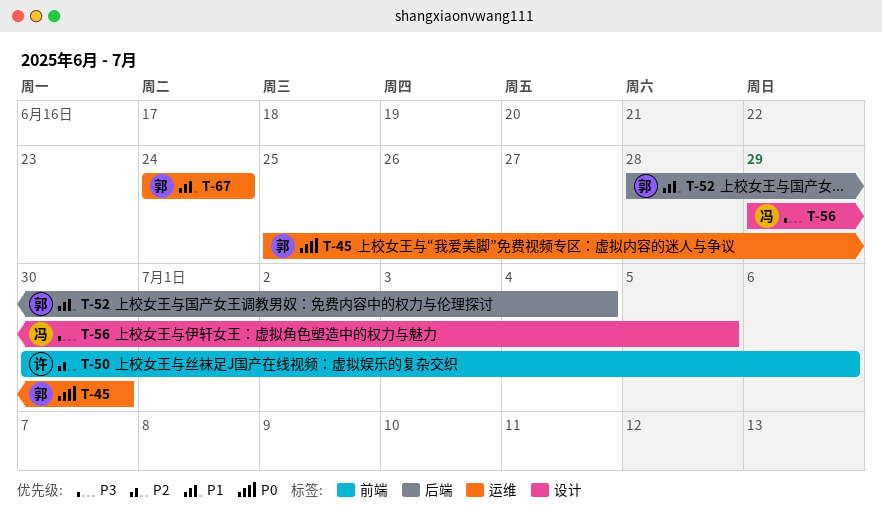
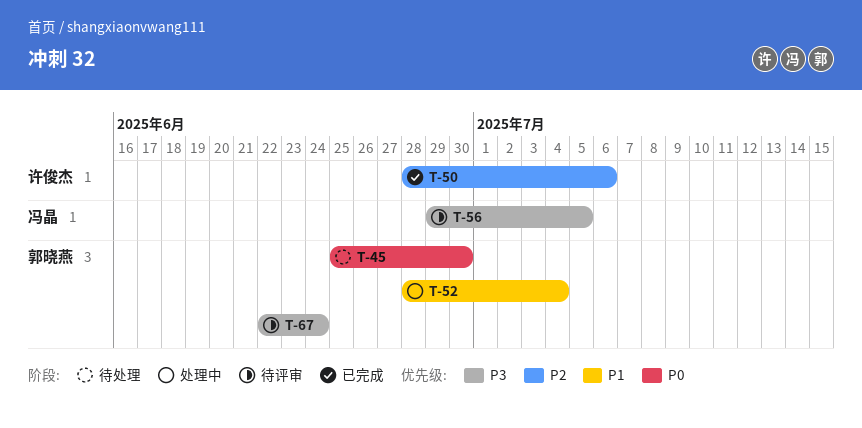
T-50, start: Jun 30 -> Jun 28
T-67, priority: P1 -> P3
T-67, start: Jun 24 -> Jun 22

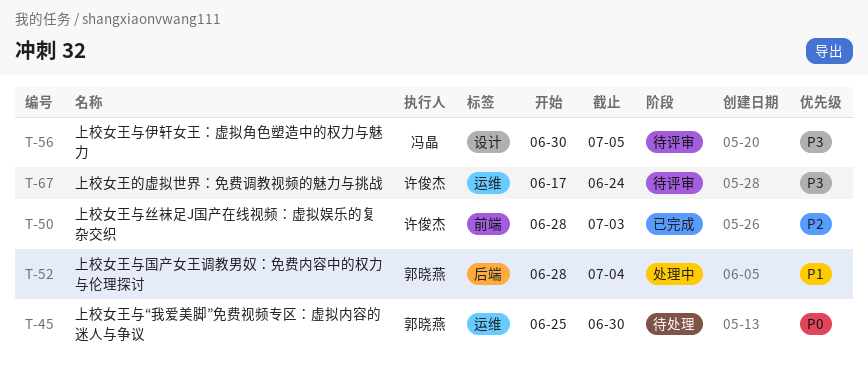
T-50, due: Jul 6 -> Jul 3
T-56, start: Jun 29 -> Jun 30
T-67, owner: 郭晓燕 -> 许俊杰
T-67, start: Jun 22 -> Jun 17

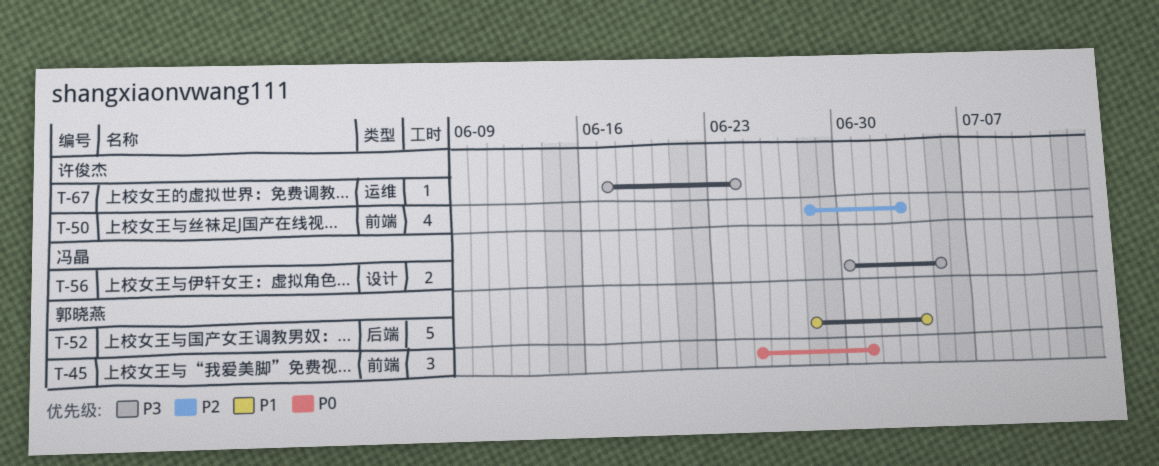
T-45, label: 运维 -> 前端
T-45, due: Jun 30 -> Jul 1

